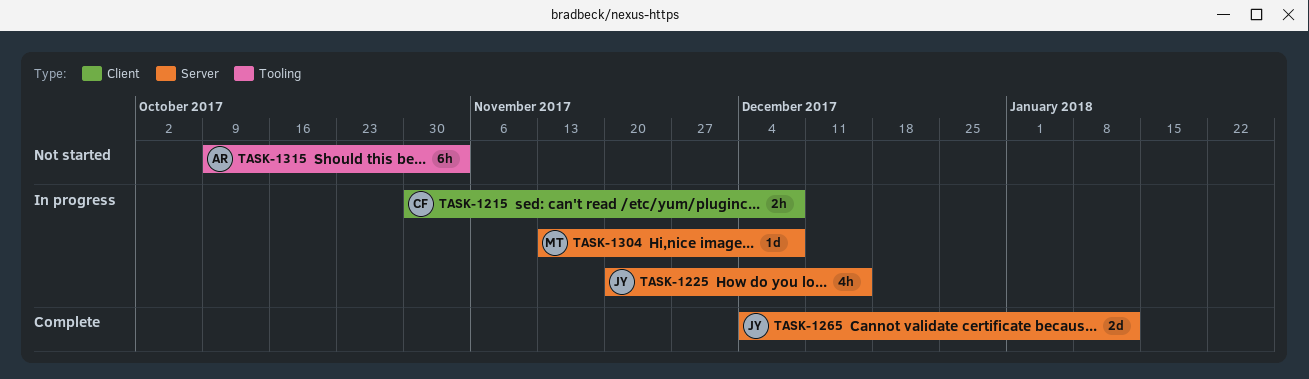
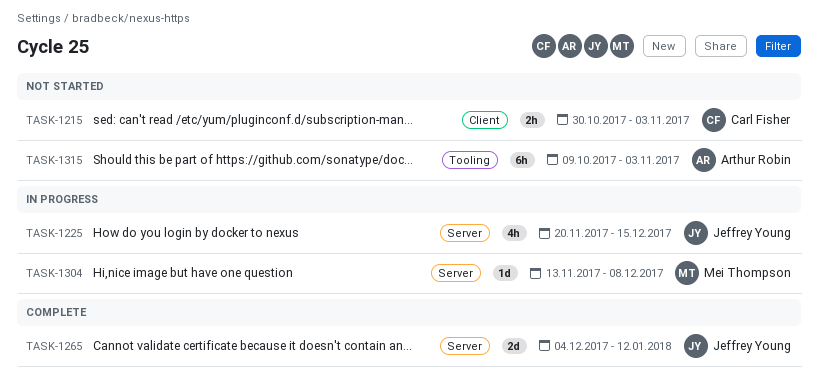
TASK-1215, status: In progress -> Not started
TASK-1215, due: Dec 8 -> Nov 3

